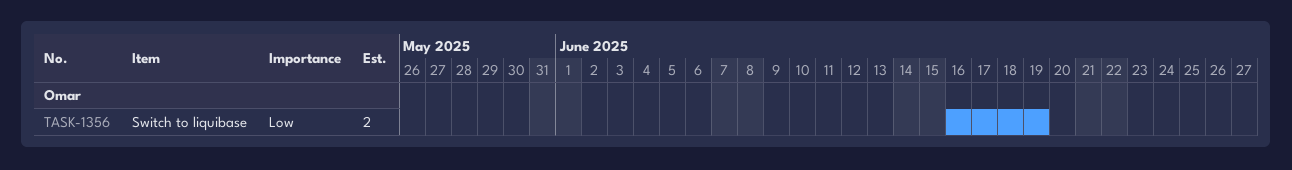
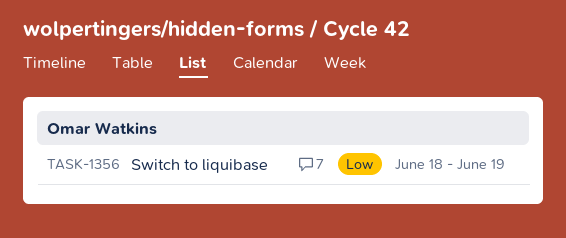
TASK-1356, start: Jun 16 -> Jun 18

